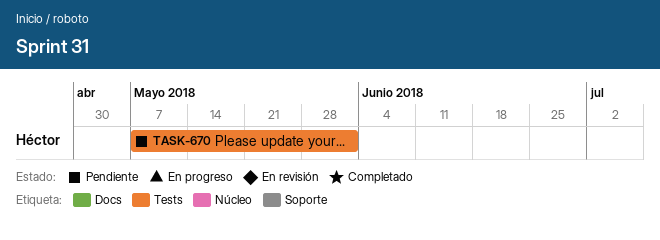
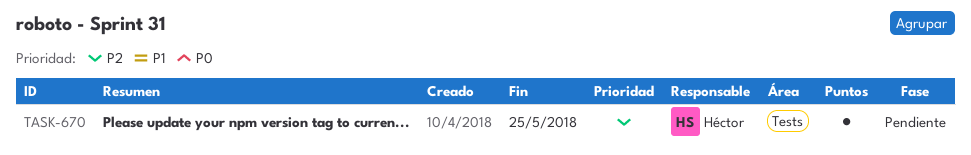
TASK-670, due: Jun 1 -> May 25

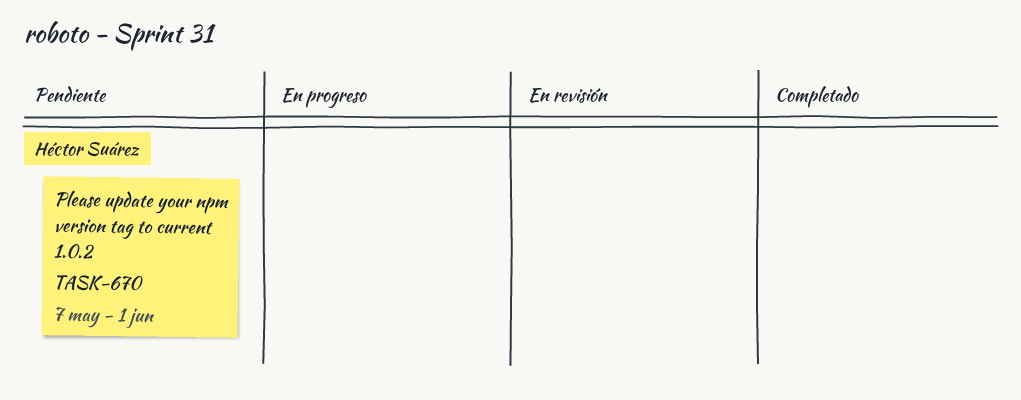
TASK-670, due: May 25 -> Jun 1

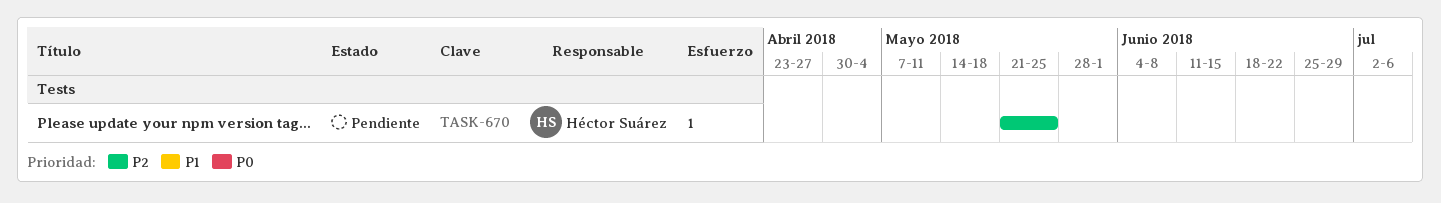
TASK-670, start: May 7 -> May 21
TASK-670, due: Jun 1 -> May 25

